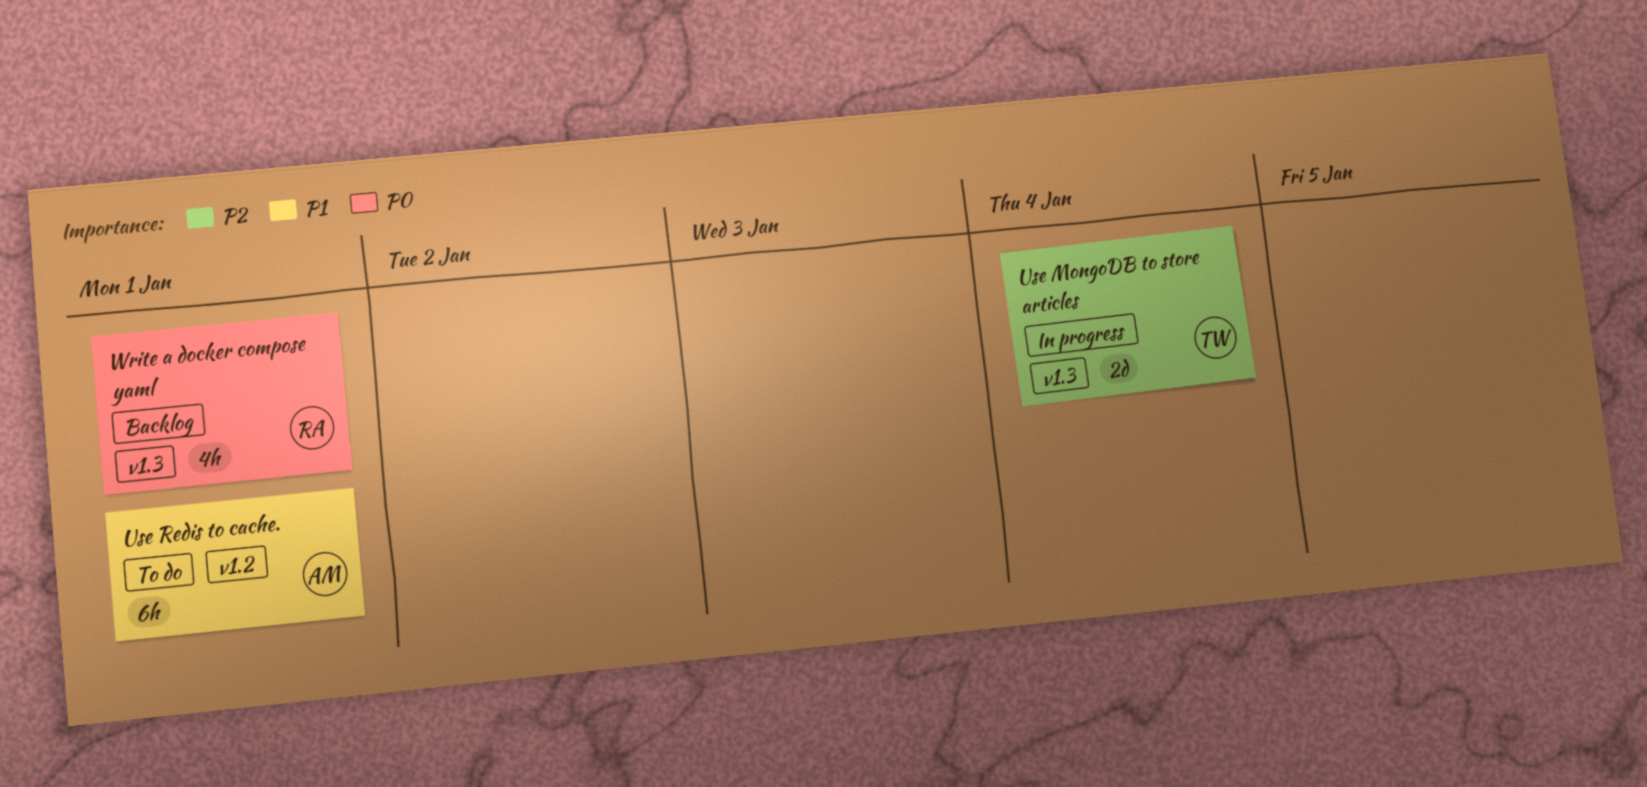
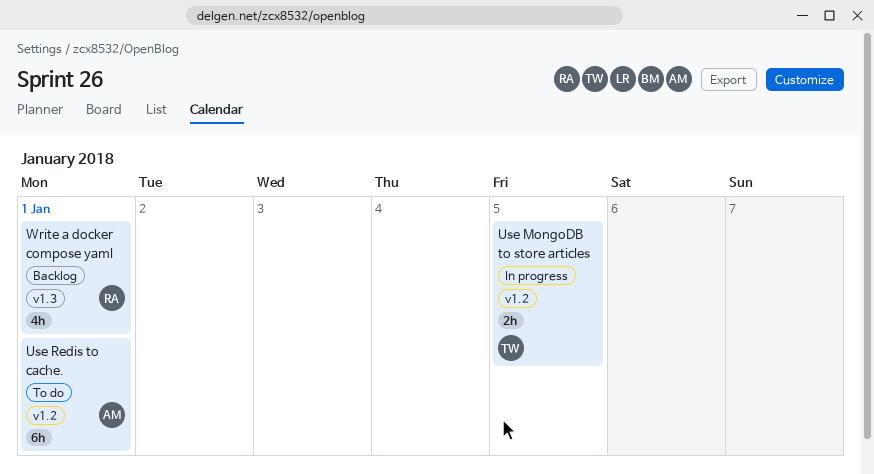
Use MongoDB to store articles, label: v1.3 -> v1.2
Use MongoDB to store articles, estimate: 2d -> 2h
Use MongoDB to store articles, due: Jan 4 -> Jan 5

